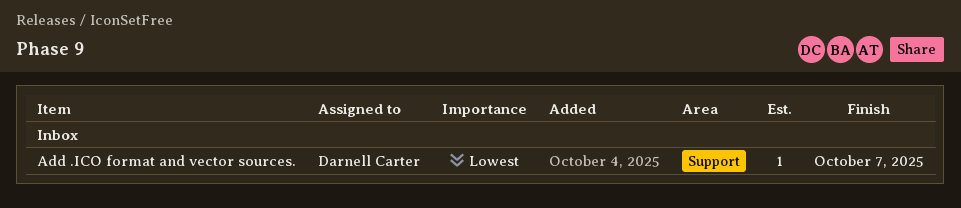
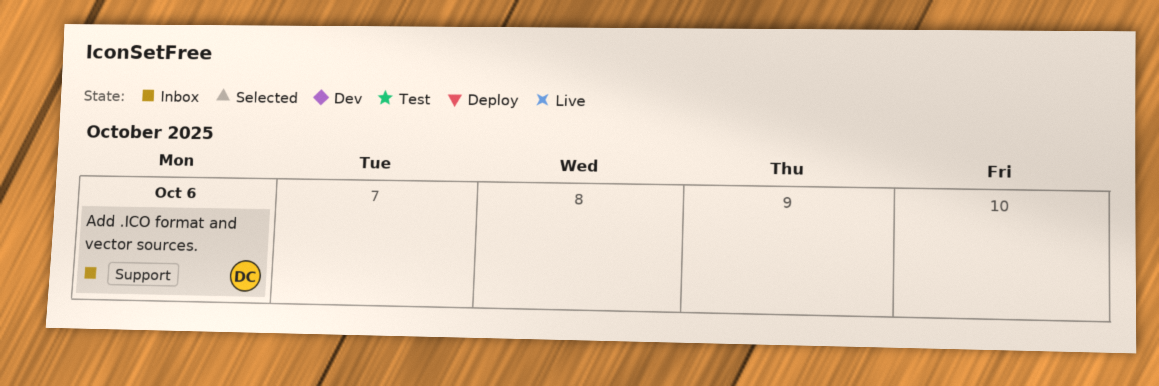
Add .ICO format and vector sources., due: Oct 7 -> Oct 6

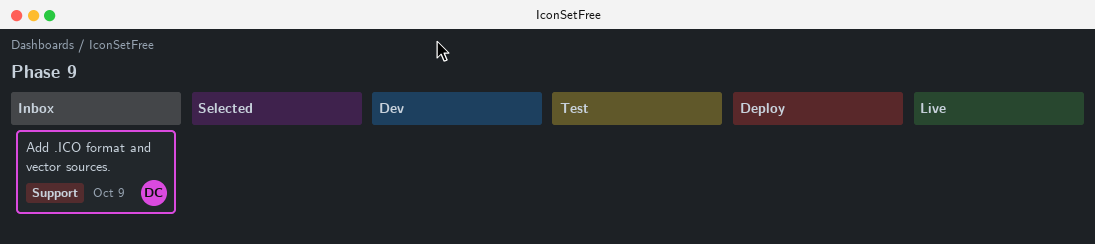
Add .ICO format and vector sources., due: Oct 6 -> Oct 9

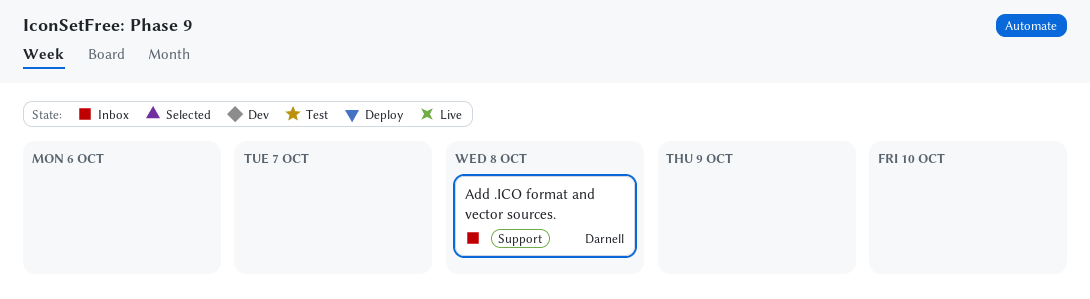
Add .ICO format and vector sources., due: Oct 9 -> Oct 8

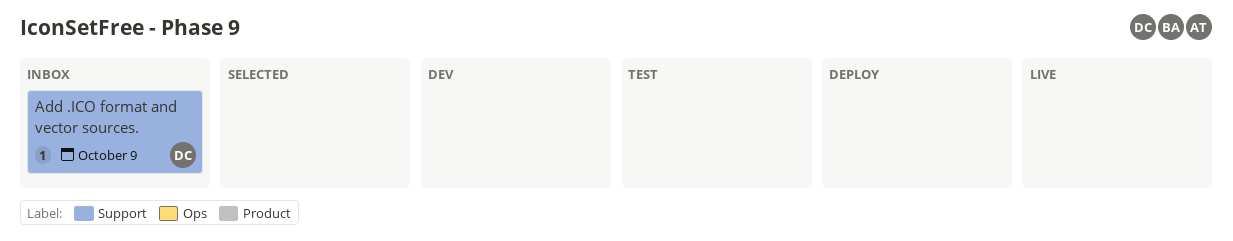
Add .ICO format and vector sources., due: Oct 8 -> Oct 9

